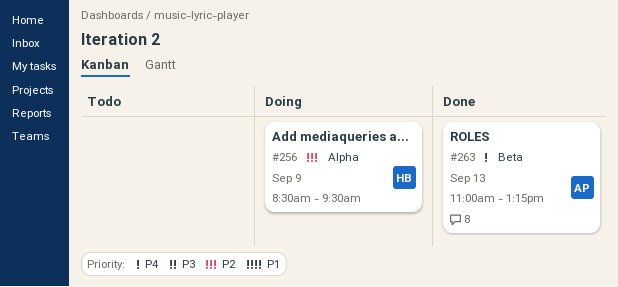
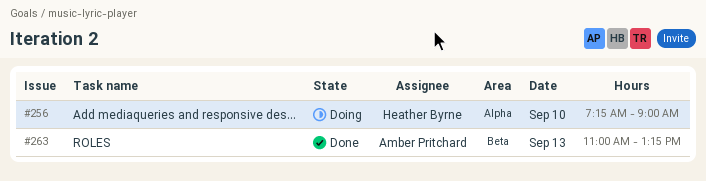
#256, day: Sep 9 -> Sep 10
#256, begins: 08:30 -> 07:15
#256, ends: 09:30 -> 09:00

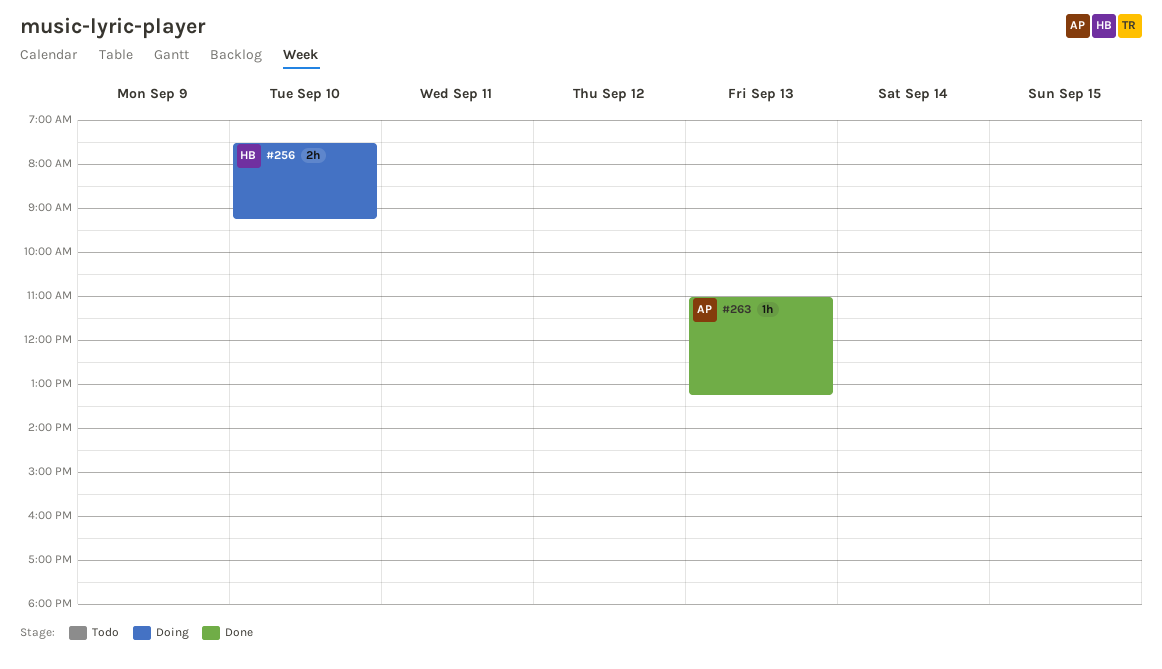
#256, begins: 07:15 -> 07:30
#256, ends: 09:00 -> 09:15

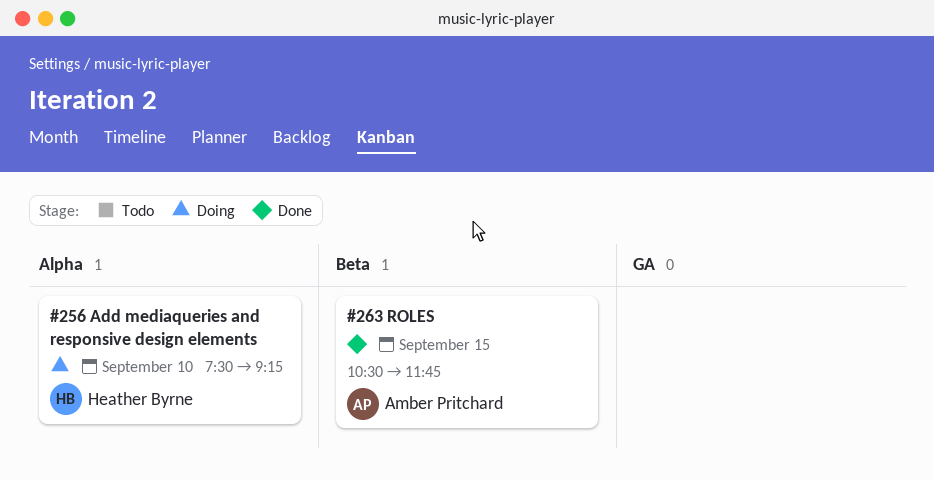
#263, day: Sep 13 -> Sep 15
#263, begins: 11:00 -> 10:30
#263, ends: 13:15 -> 11:45

